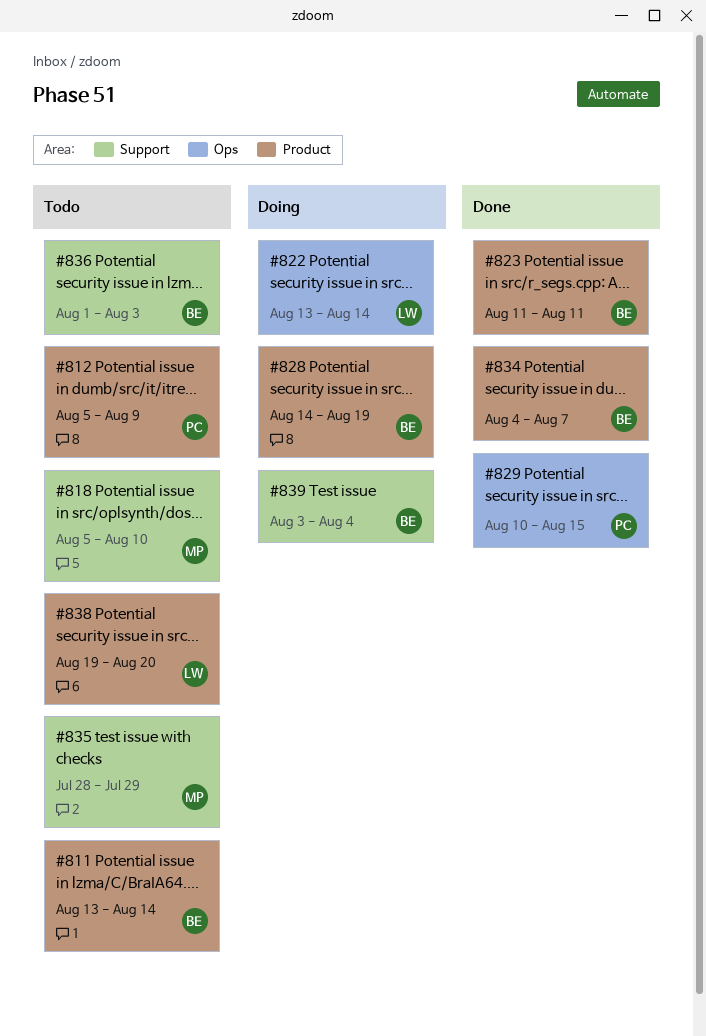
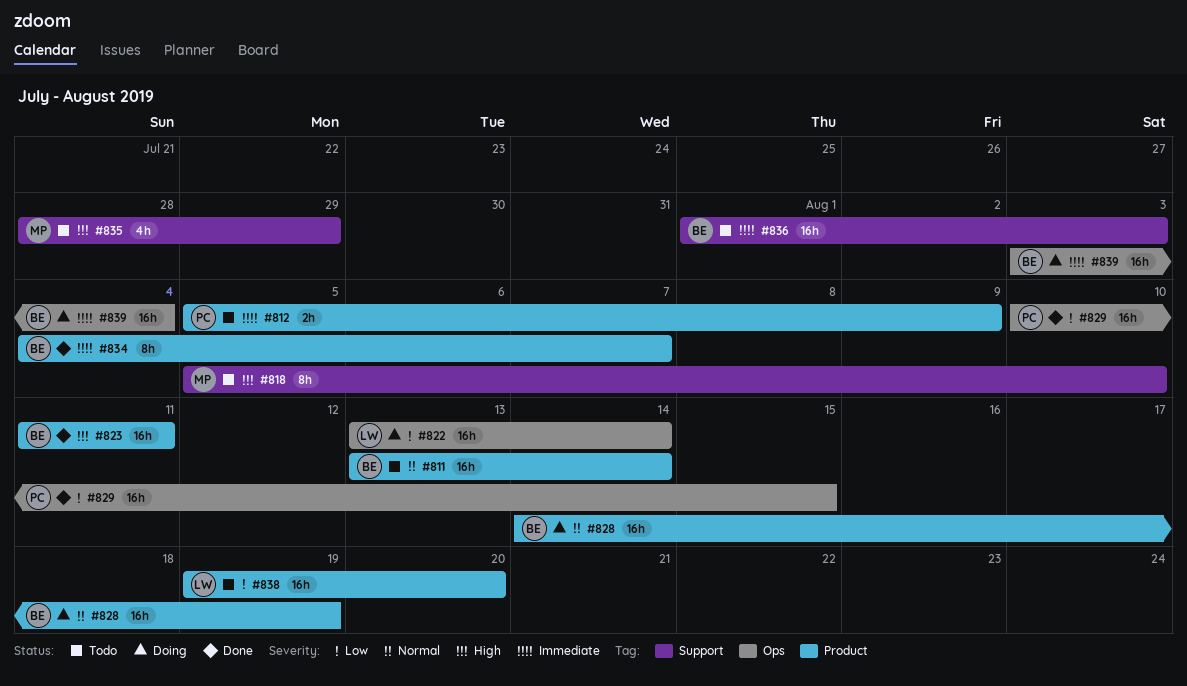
#839, label: Support -> Ops

